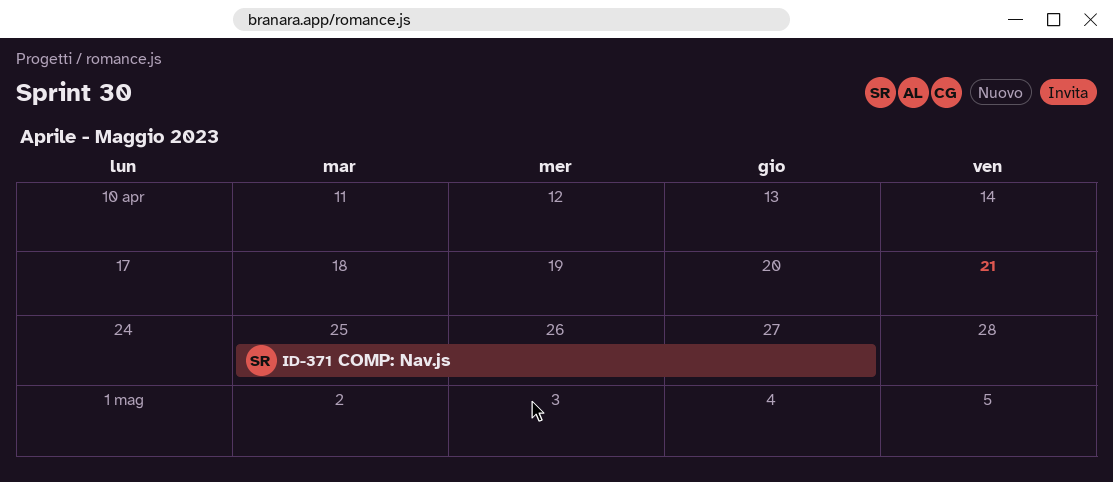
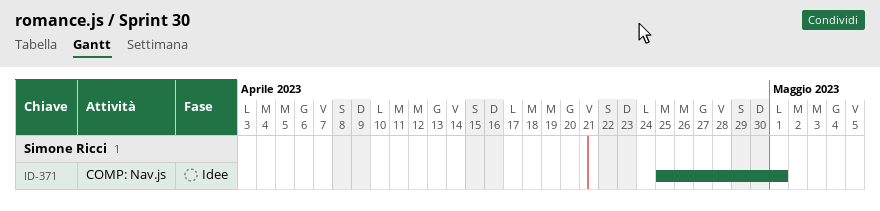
ID-371, due: Apr 27 -> May 1

